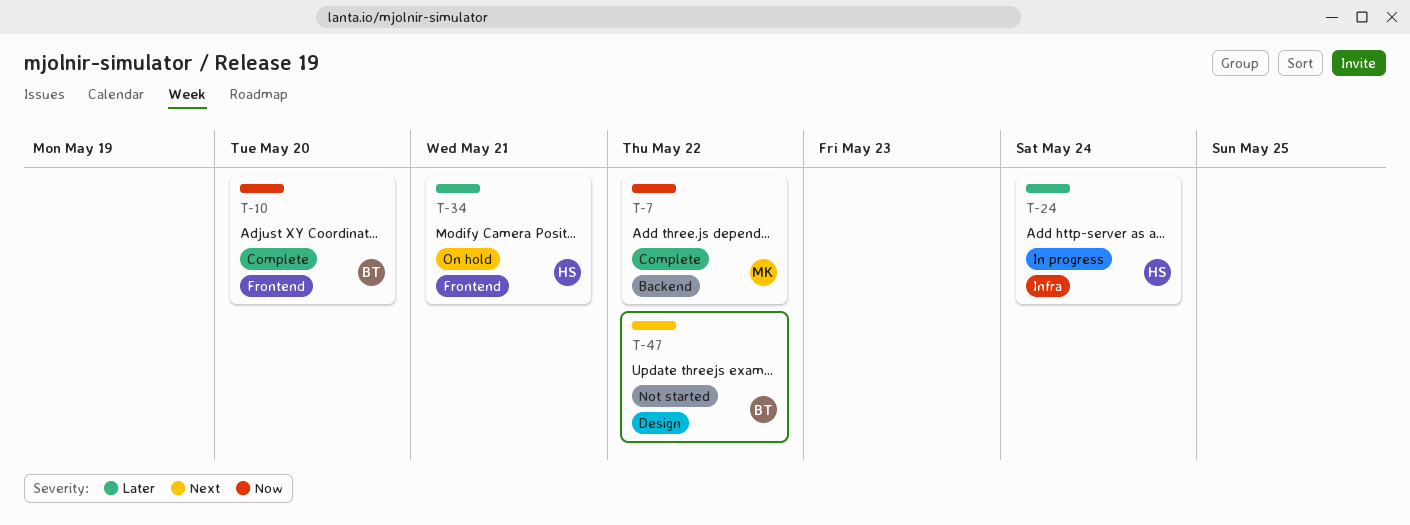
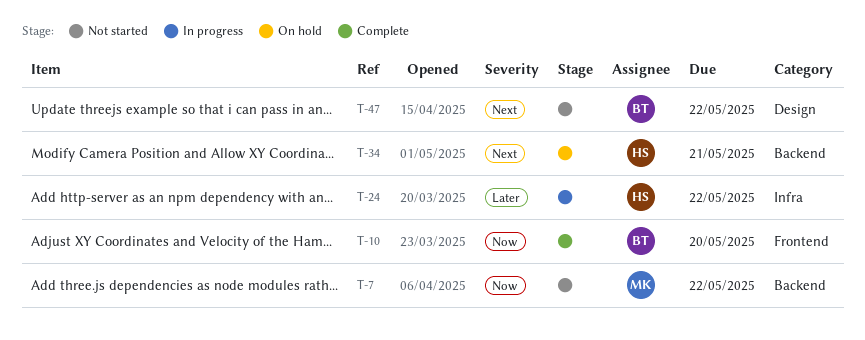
T-7, status: Complete -> Not started
T-24, due: May 24 -> May 22
T-34, priority: Later -> Next
T-34, label: Frontend -> Backend

